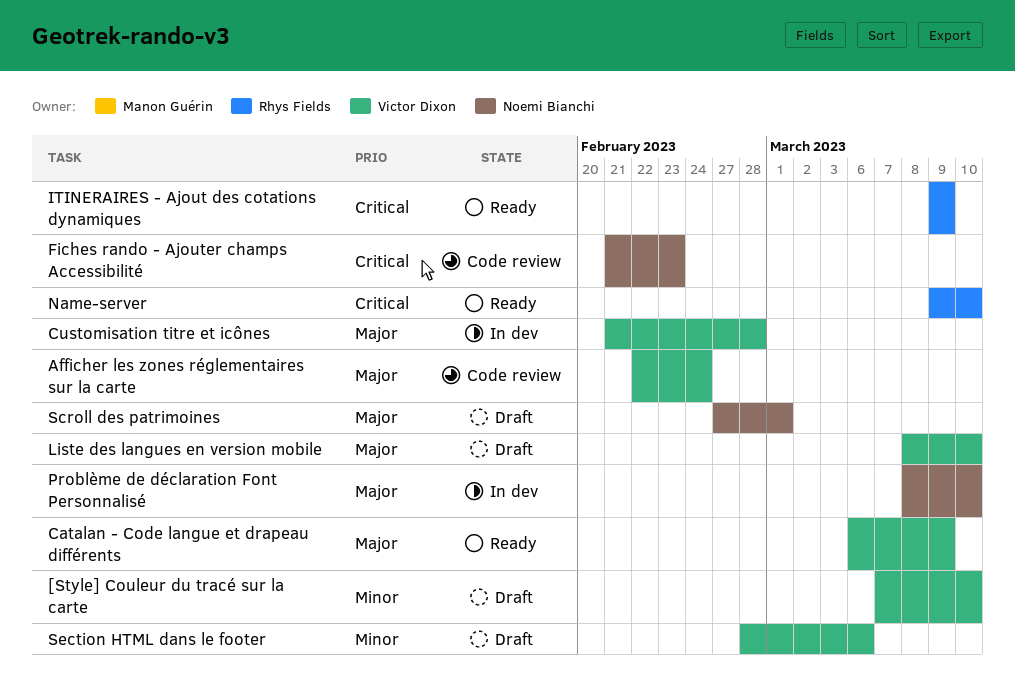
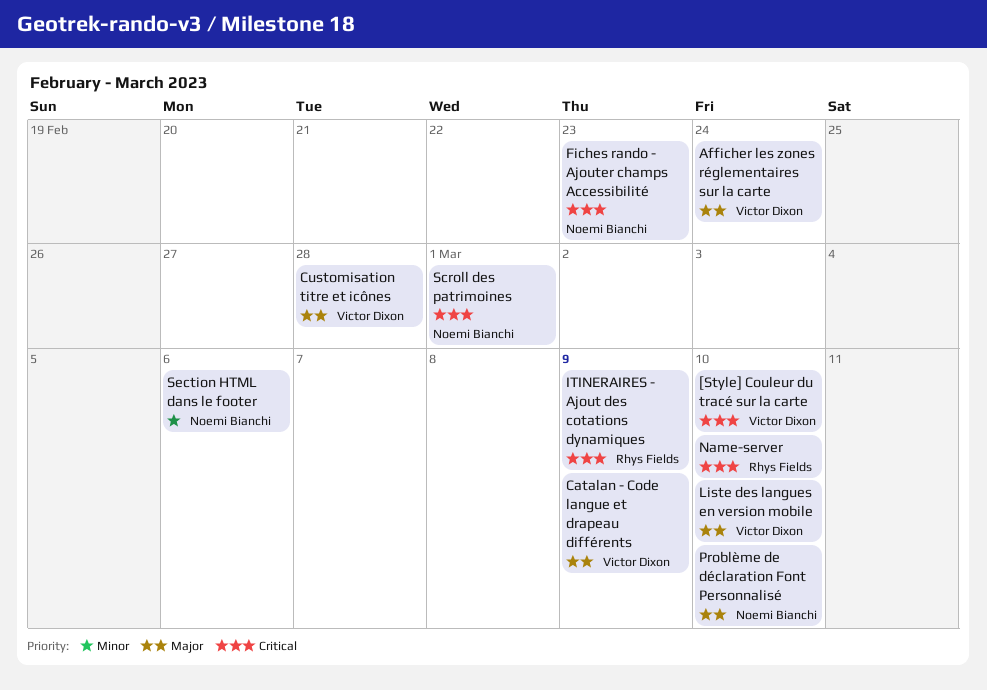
[Style] Couleur du tracé sur la carte, priority: Minor -> Critical
Scroll des patrimoines, priority: Major -> Critical
Section HTML dans le footer, owner: Victor Dixon -> Noemi Bianchi

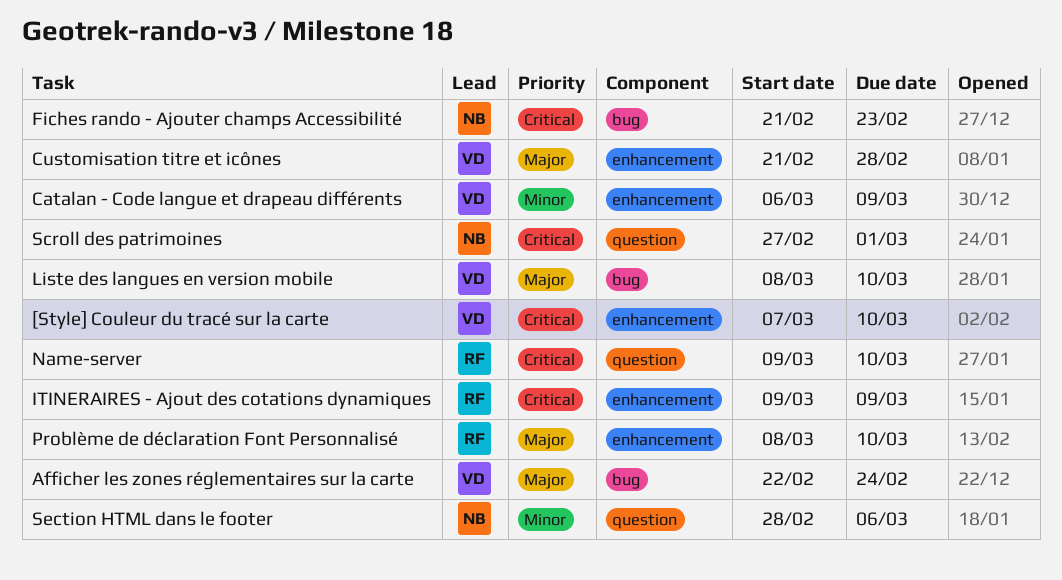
Catalan - Code langue et drapeau différents, priority: Major -> Minor
Problème de déclaration Font Personnalisé, owner: Noemi Bianchi -> Rhys Fields

